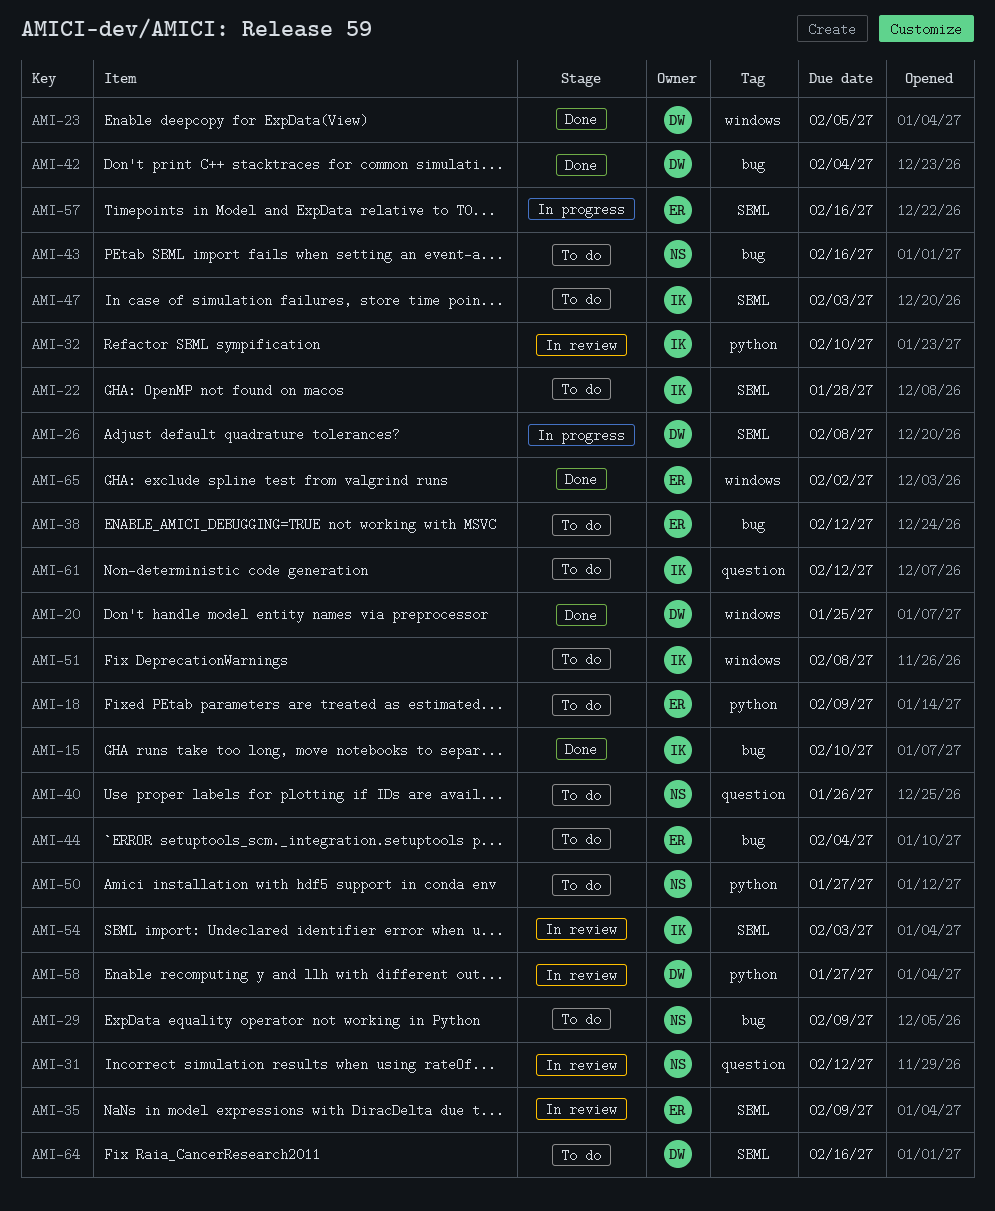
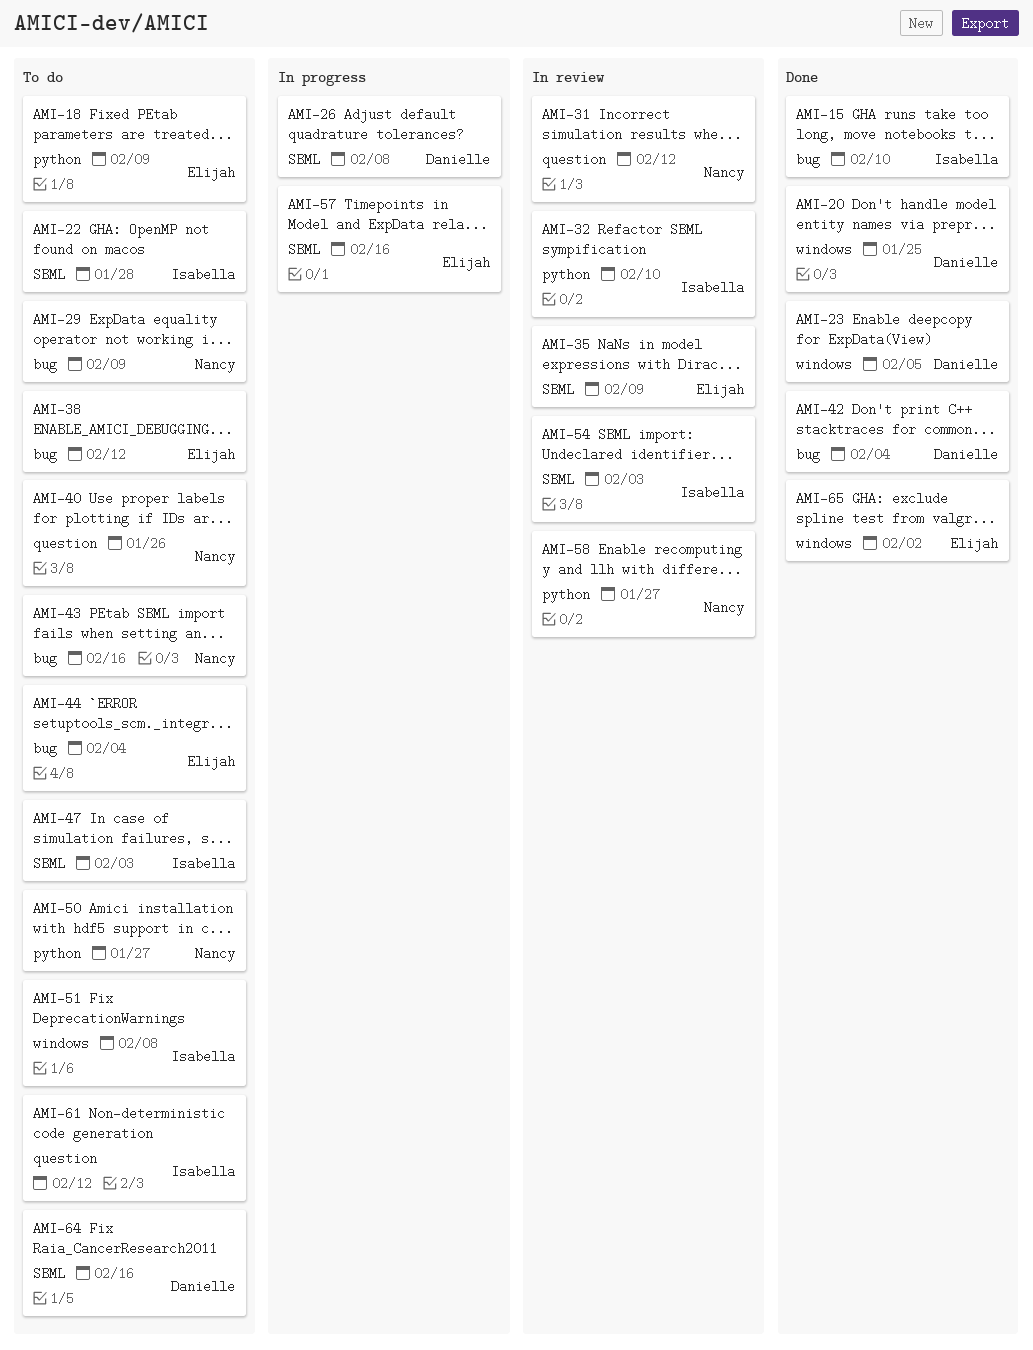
AMI-58, owner: Danielle -> Nancy

